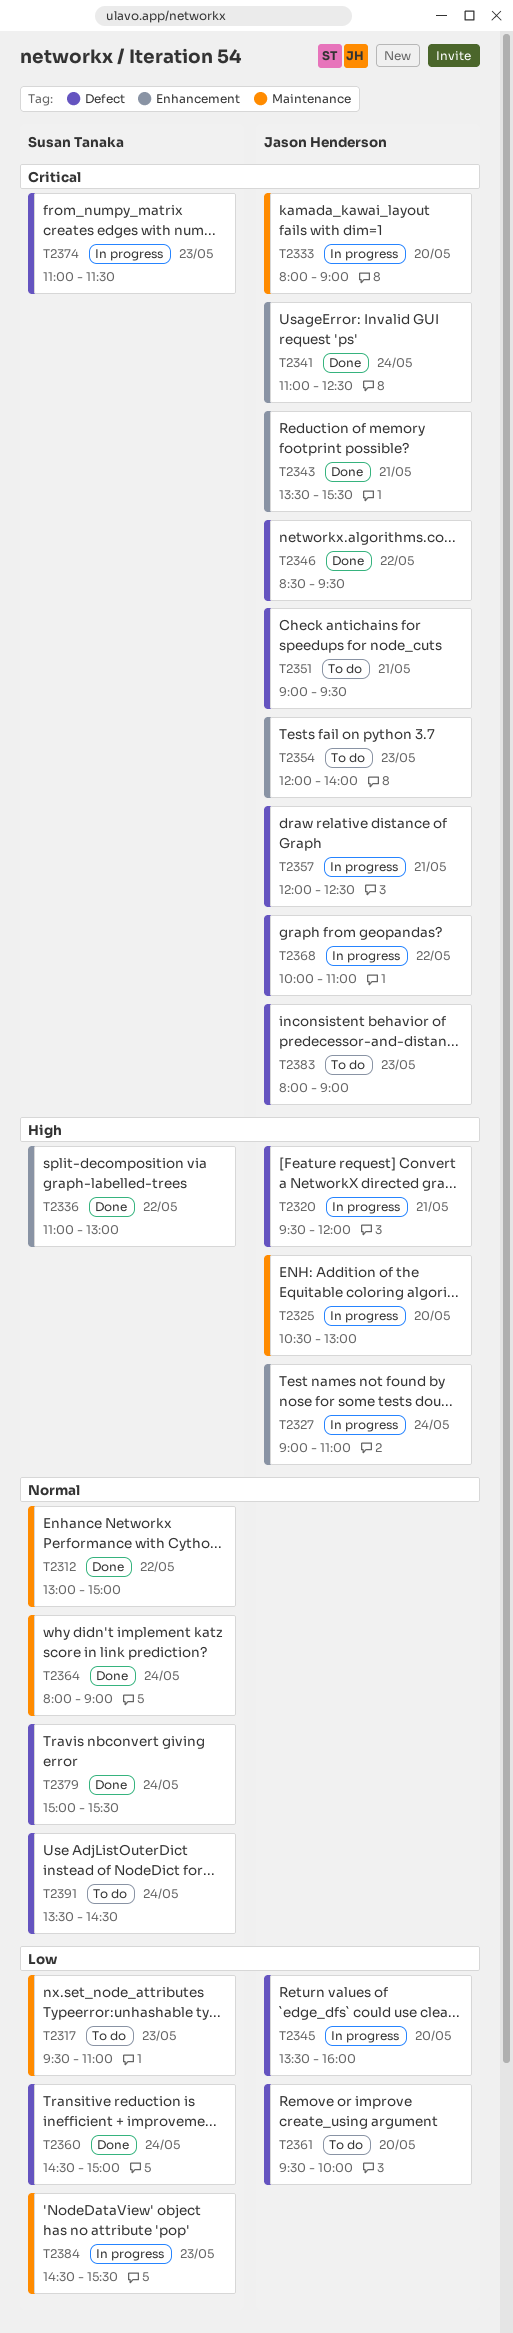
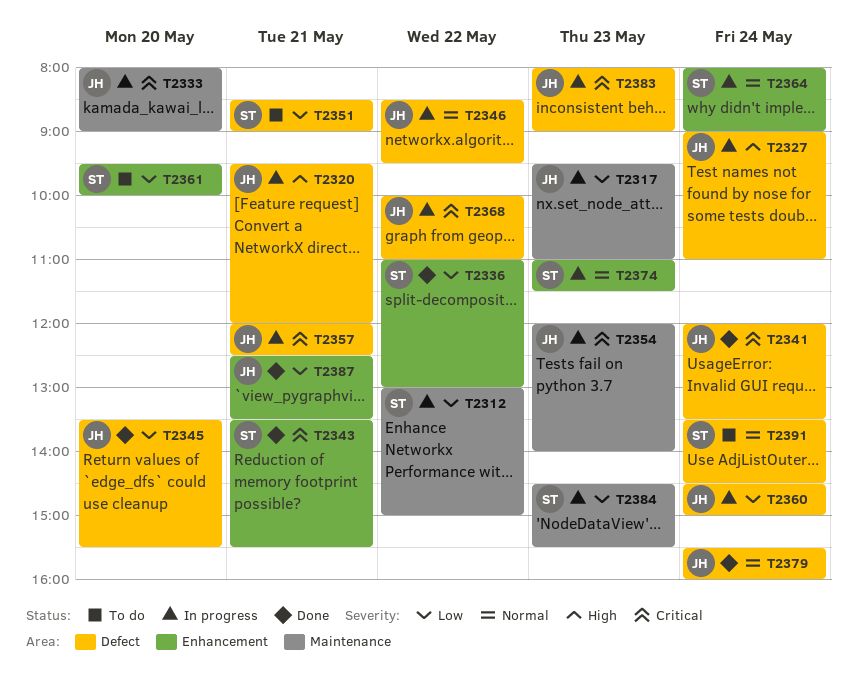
T2312, status: Done -> In progress
T2312, priority: Normal -> Low
T2317, status: To do -> In progress
T2317, owner: Susan Tanaka -> Jason Henderson
T2325: present -> none
T2327, label: Enhancement -> Defect
T2336, priority: High -> Low
T2341, label: Enhancement -> Defect
T2341, begins: 11:00 -> 12:00
T2341, ends: 12:30 -> 13:30
T2343, owner: Jason Henderson -> Susan Tanaka
T2345, status: In progress -> Done
T2345, ends: 16:00 -> 15:30
T2346, status: Done -> In progress
T2346, priority: Critical -> Normal
T2351, owner: Jason Henderson -> Susan Tanaka
T2351, priority: Critical -> Low
T2351, begins: 09:00 -> 08:30
T2351, ends: 09:30 -> 09:00
T2354, status: To do -> In progress
T2354, label: Enhancement -> Maintenance
T2360, status: Done -> In progress
T2360, owner: Susan Tanaka -> Jason Henderson
T2361, owner: Jason Henderson -> Susan Tanaka
T2361, label: Defect -> Enhancement
T2364, status: Done -> In progress
T2364, label: Maintenance -> Enhancement
T2374, priority: Critical -> Normal
T2374, label: Defect -> Enhancement
T2379, owner: Susan Tanaka -> Jason Henderson
T2379, begins: 15:00 -> 15:30
T2379, ends: 15:30 -> 16:00
T2383, status: To do -> In progress
T2387: none -> present

